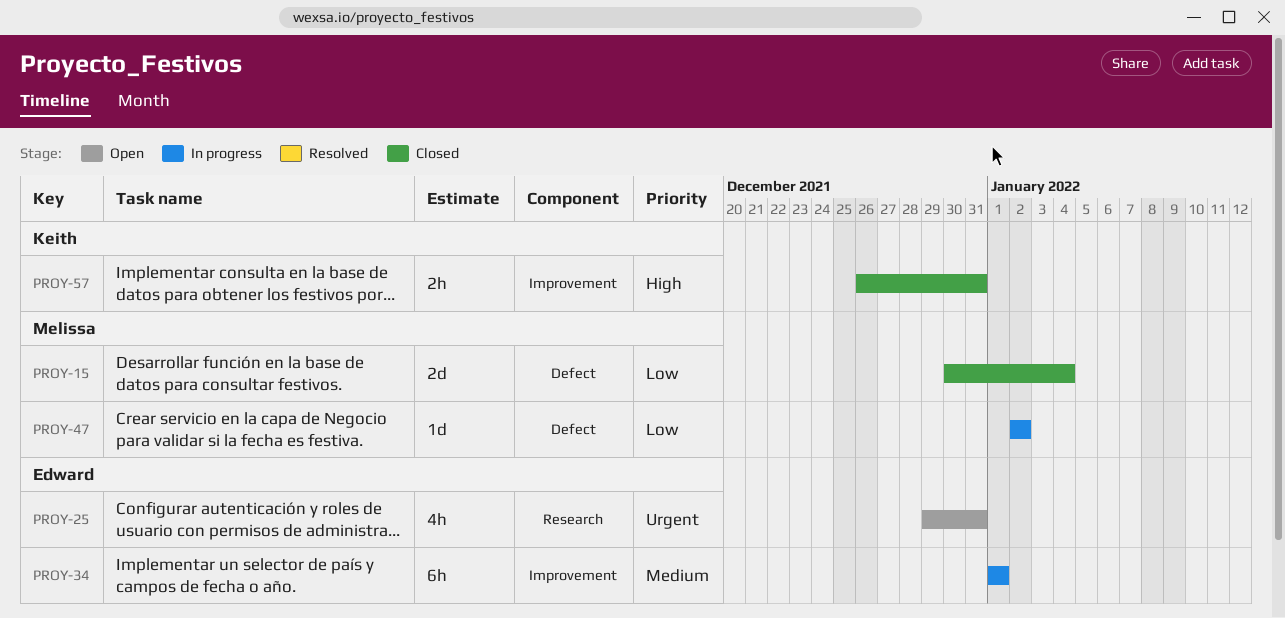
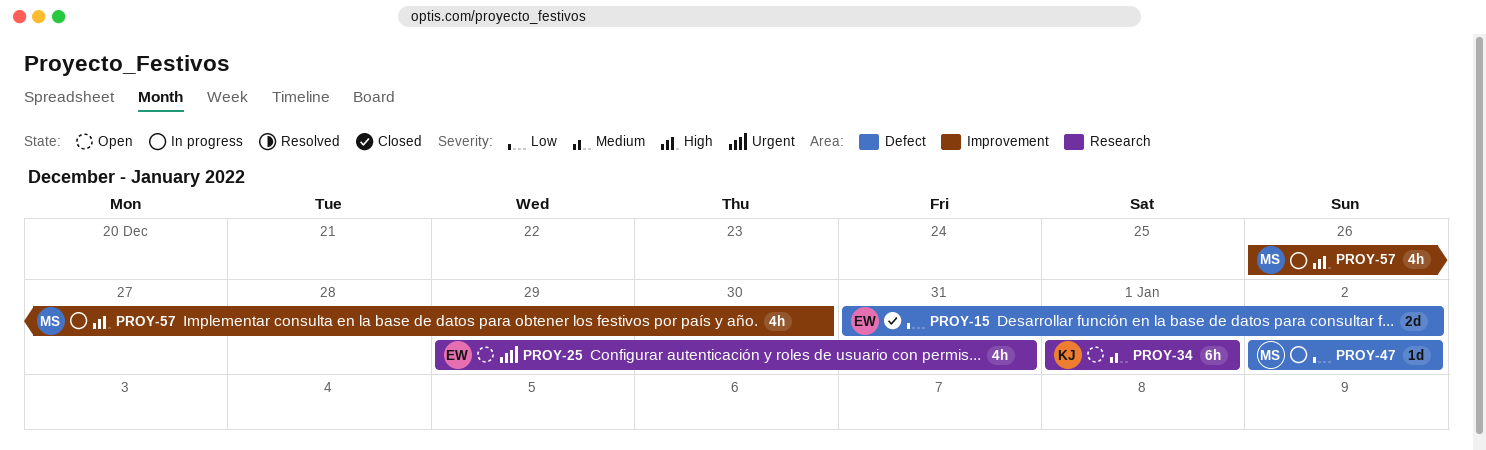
PROY-15, owner: Melissa -> Edward
PROY-15, start: Dec 30 -> Dec 31
PROY-15, due: Jan 4 -> Jan 2
PROY-34, status: In progress -> Open
PROY-34, owner: Edward -> Keith
PROY-34, label: Improvement -> Research
PROY-57, status: Closed -> In progress
PROY-57, owner: Keith -> Melissa
PROY-57, estimate: 2h -> 4h
PROY-57, due: Dec 31 -> Dec 30

